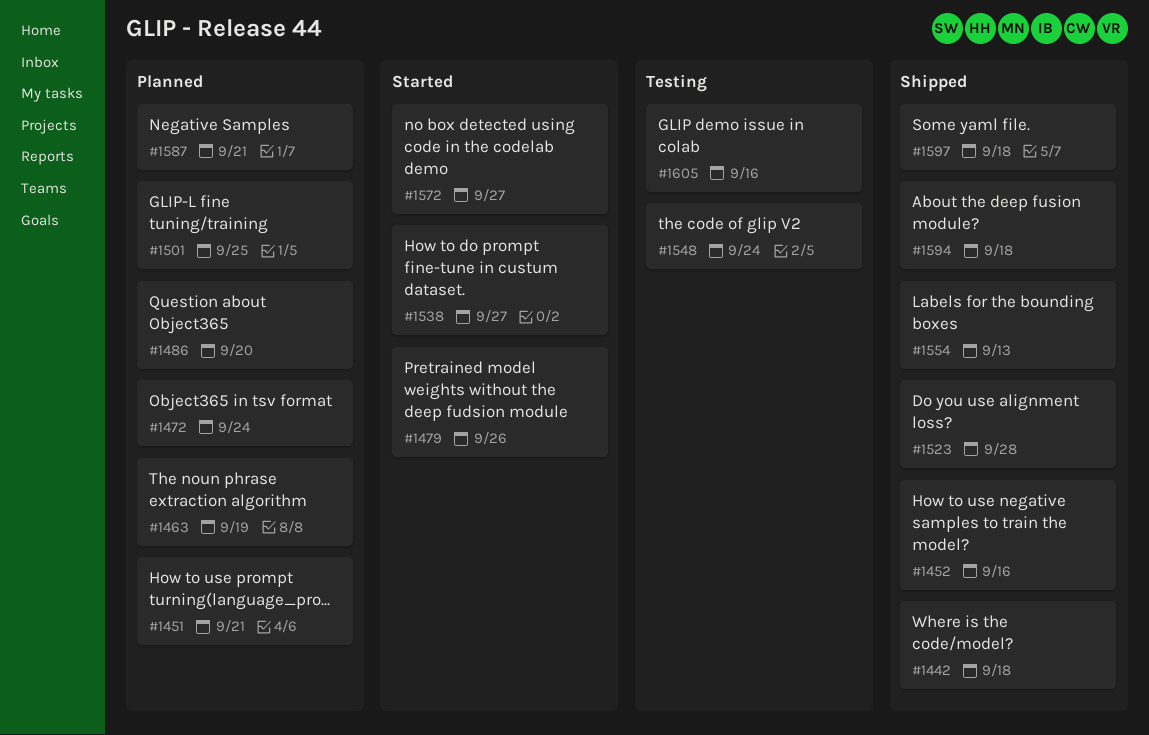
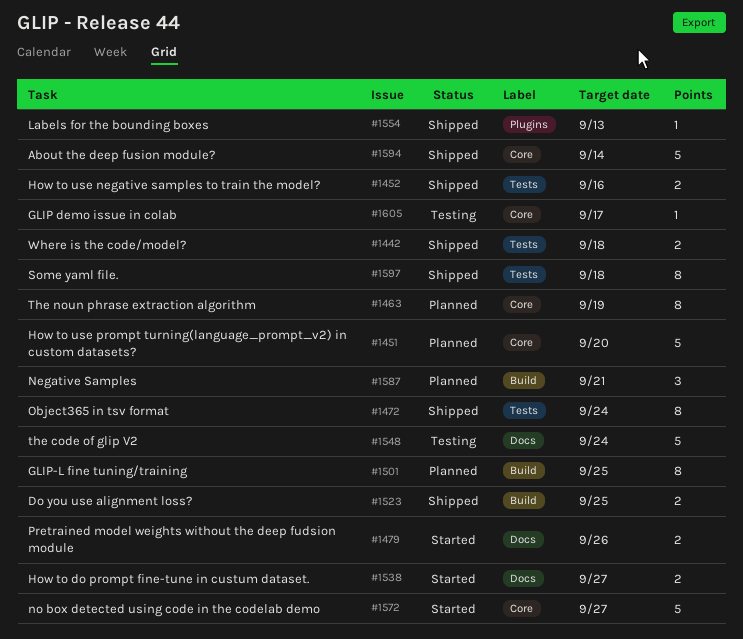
#1451, due: Sep 21 -> Sep 20
#1472, status: Planned -> Shipped
#1486: present -> none
#1523, due: Sep 28 -> Sep 25
#1594, due: Sep 18 -> Sep 14
#1605, due: Sep 16 -> Sep 17

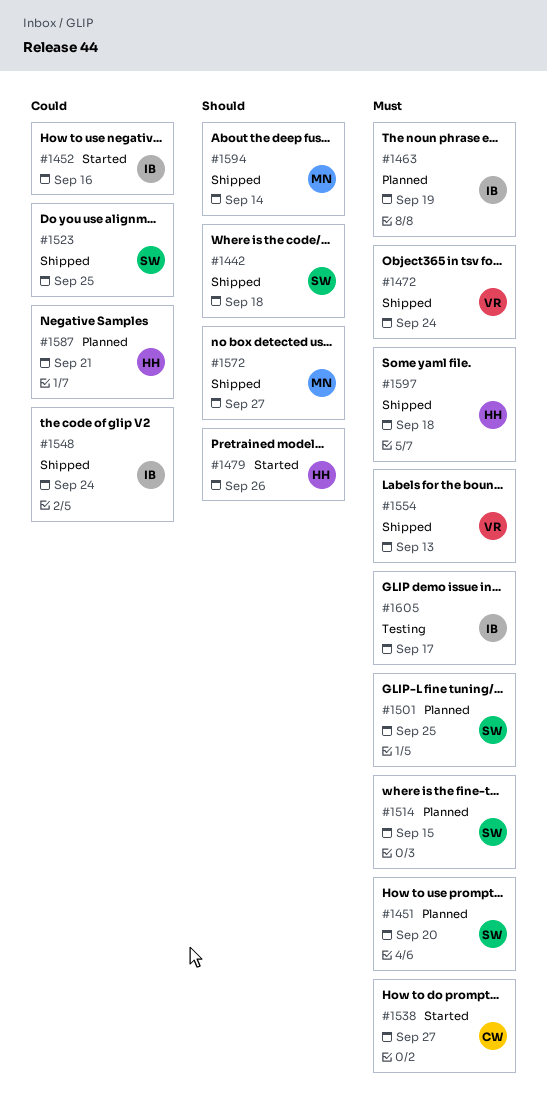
#1452, status: Shipped -> Started
#1514: none -> present
#1548, status: Testing -> Shipped
#1572, status: Started -> Shipped

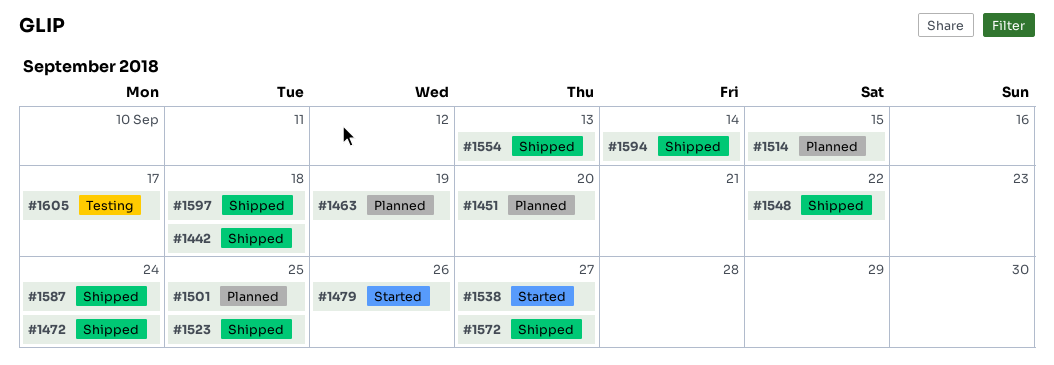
#1452: present -> none
#1548, due: Sep 24 -> Sep 22
#1587, status: Planned -> Shipped
#1587, due: Sep 21 -> Sep 24

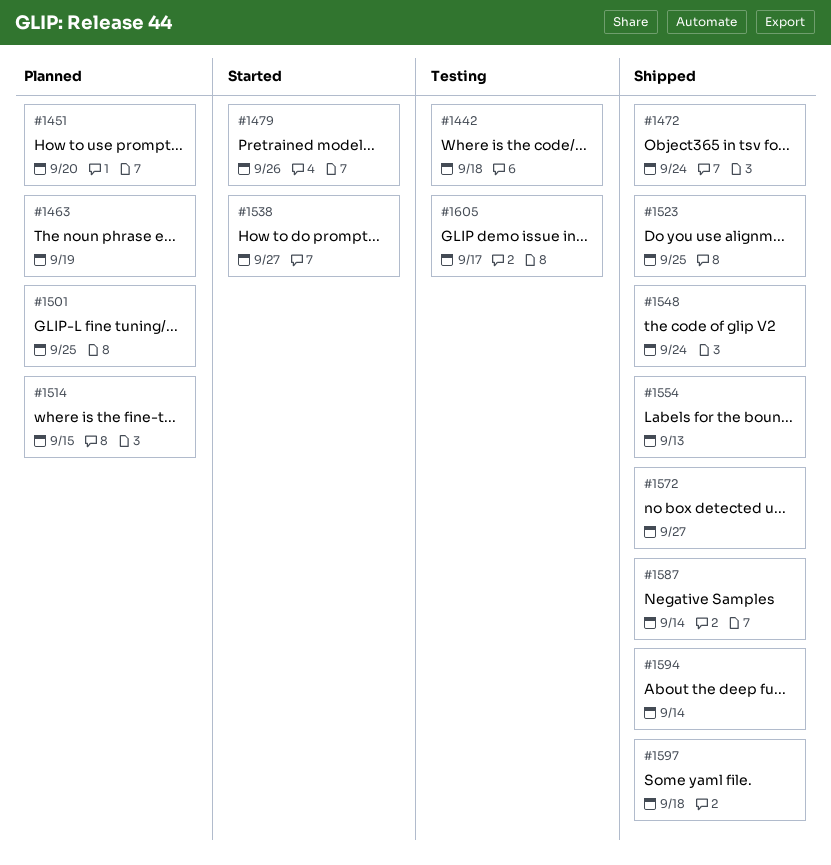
#1442, status: Shipped -> Testing
#1548, due: Sep 22 -> Sep 24
#1587, due: Sep 24 -> Sep 14

